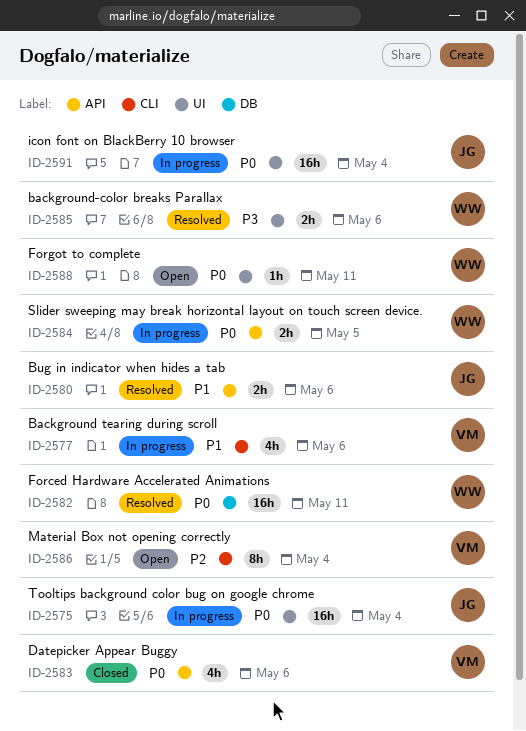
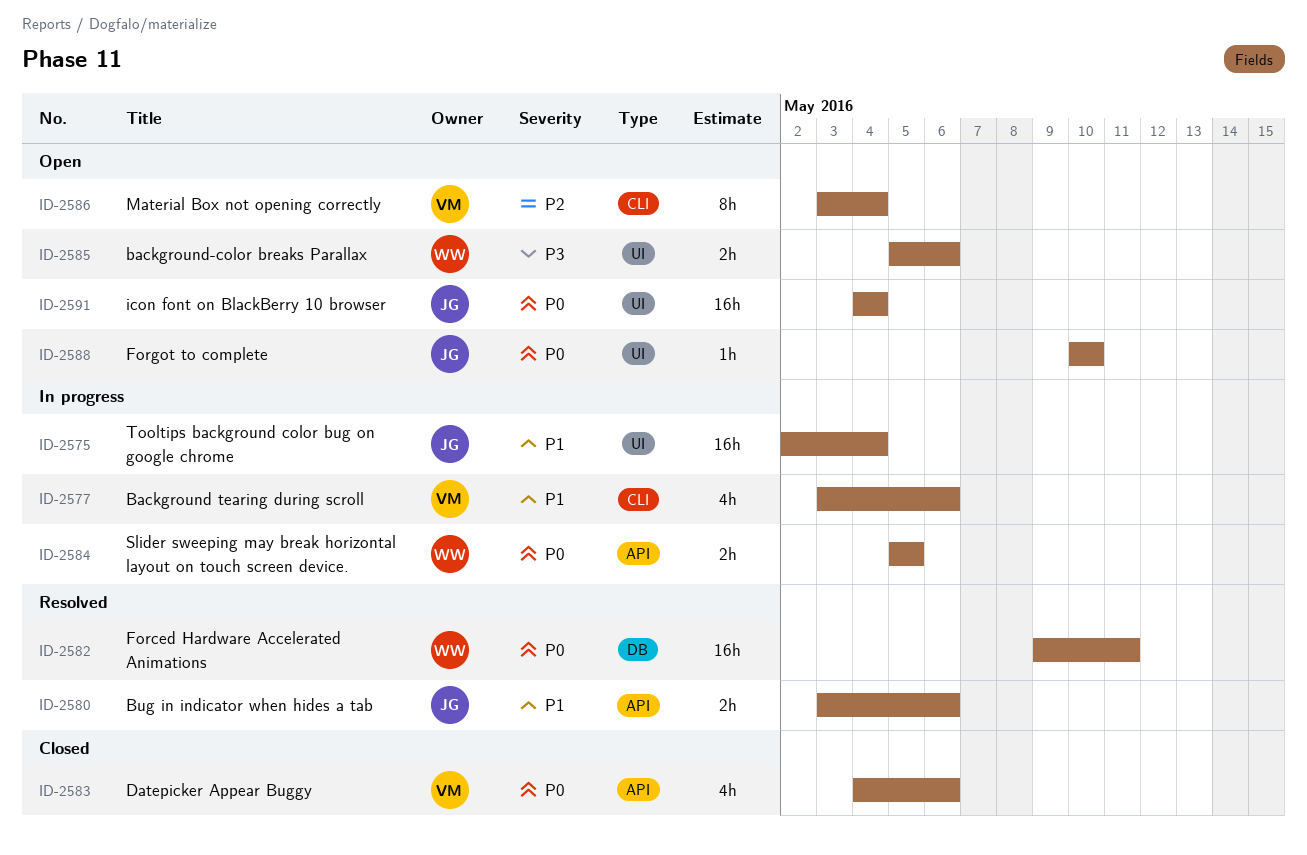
ID-2575, priority: P0 -> P1
ID-2585, status: Resolved -> Open
ID-2588, owner: WW -> JG
ID-2588, due: May 11 -> May 10
ID-2591, status: In progress -> Open

